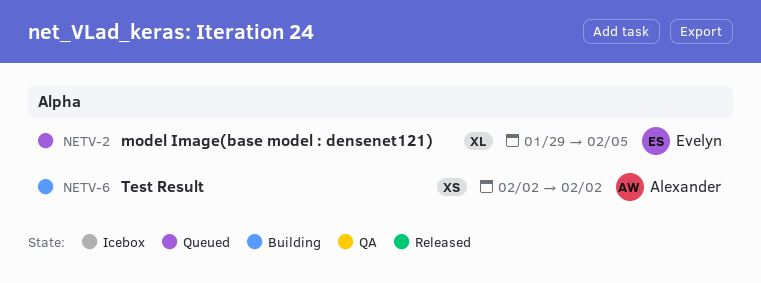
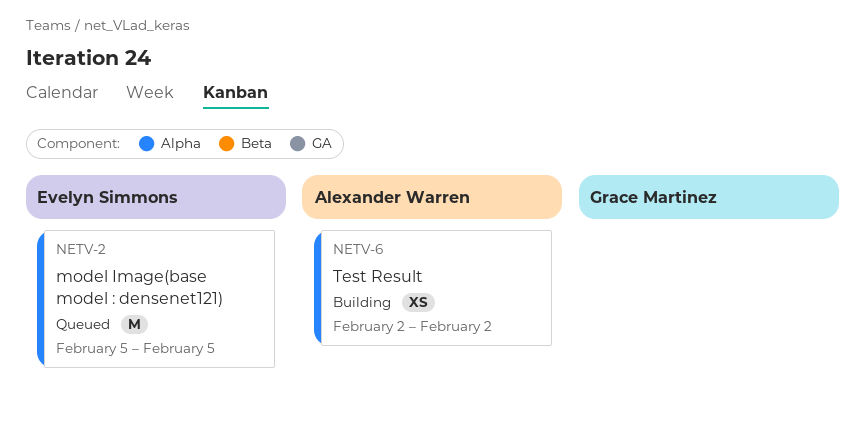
NETV-2, estimate: XL -> M
NETV-2, start: Jan 29 -> Feb 5

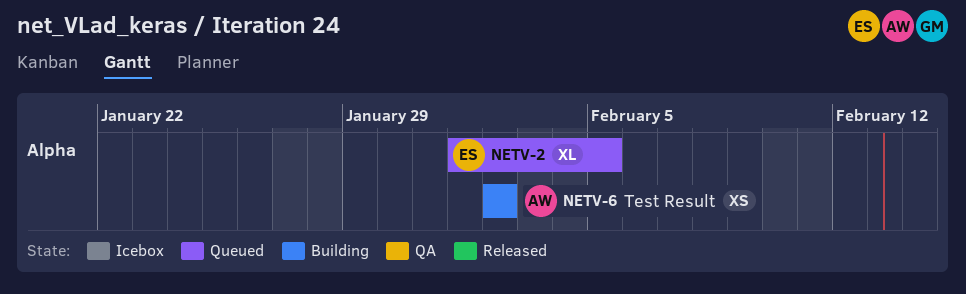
NETV-2, estimate: M -> XL
NETV-2, start: Feb 5 -> Feb 1

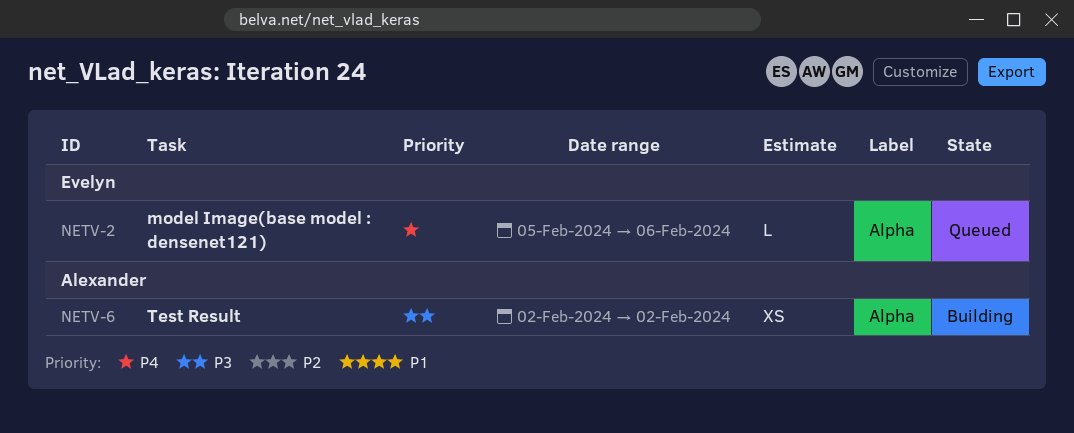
NETV-2, estimate: XL -> L
NETV-2, start: Feb 1 -> Feb 5
NETV-2, due: Feb 5 -> Feb 6

